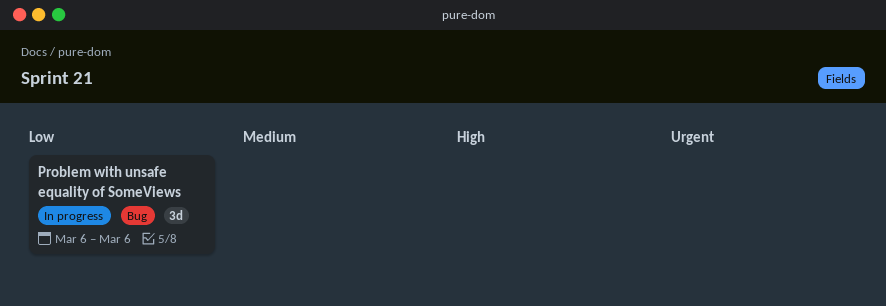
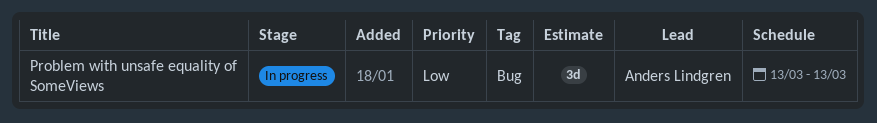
Problem with unsafe equality of SomeViews, start: Mar 6 -> Mar 13
Problem with unsafe equality of SomeViews, due: Mar 6 -> Mar 13

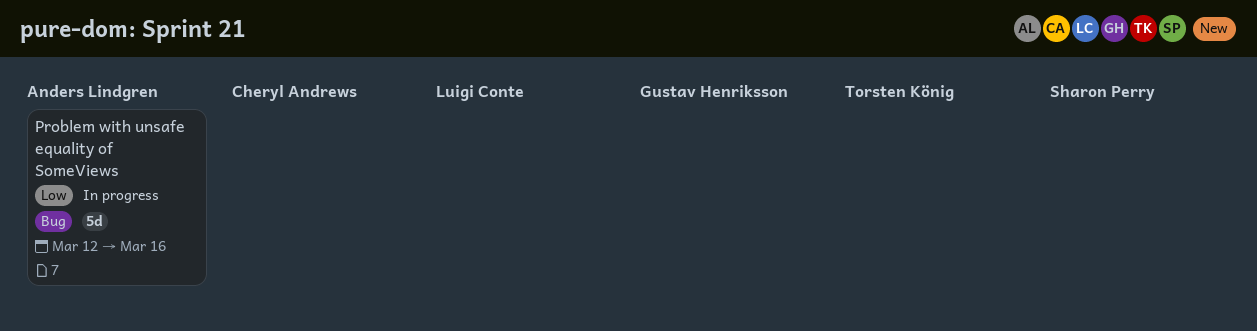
Problem with unsafe equality of SomeViews, estimate: 3d -> 5d
Problem with unsafe equality of SomeViews, start: Mar 13 -> Mar 12
Problem with unsafe equality of SomeViews, due: Mar 13 -> Mar 16

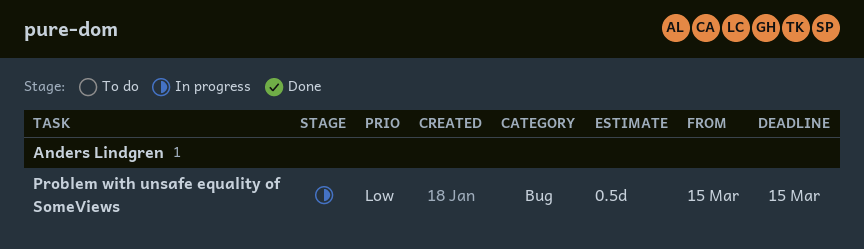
Problem with unsafe equality of SomeViews, estimate: 5d -> 0.5d
Problem with unsafe equality of SomeViews, start: Mar 12 -> Mar 15
Problem with unsafe equality of SomeViews, due: Mar 16 -> Mar 15

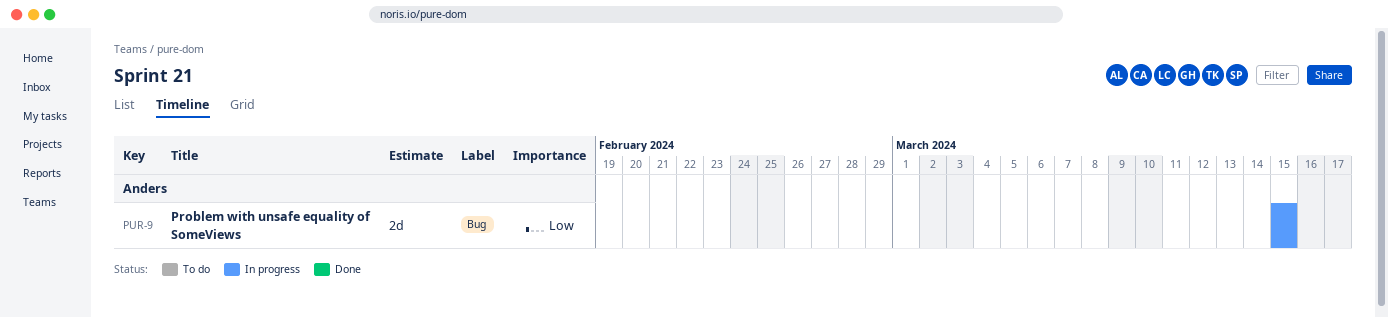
Problem with unsafe equality of SomeViews, estimate: 0.5d -> 2d

